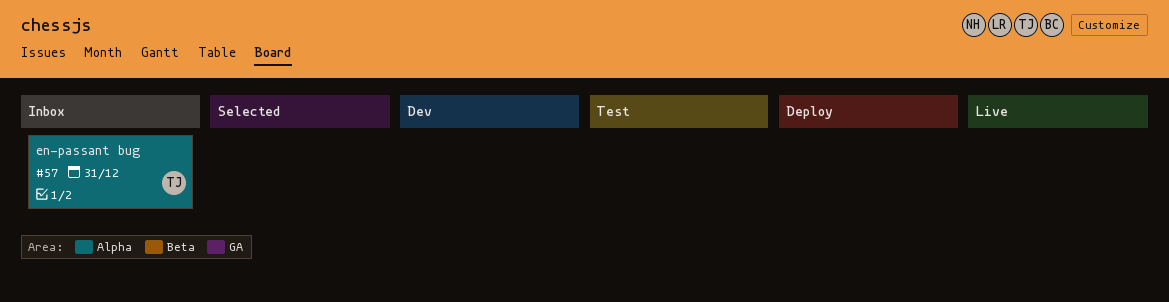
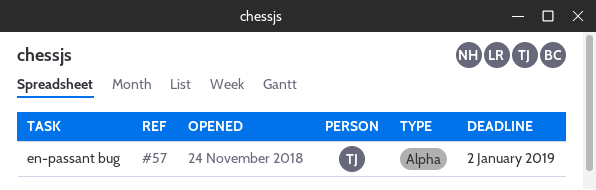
#57, due: Dec 31 -> Jan 2

